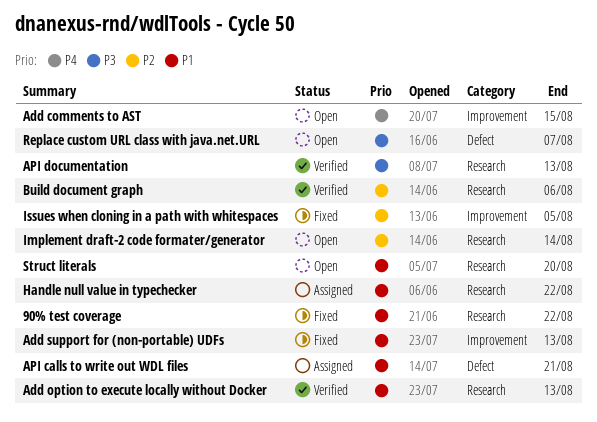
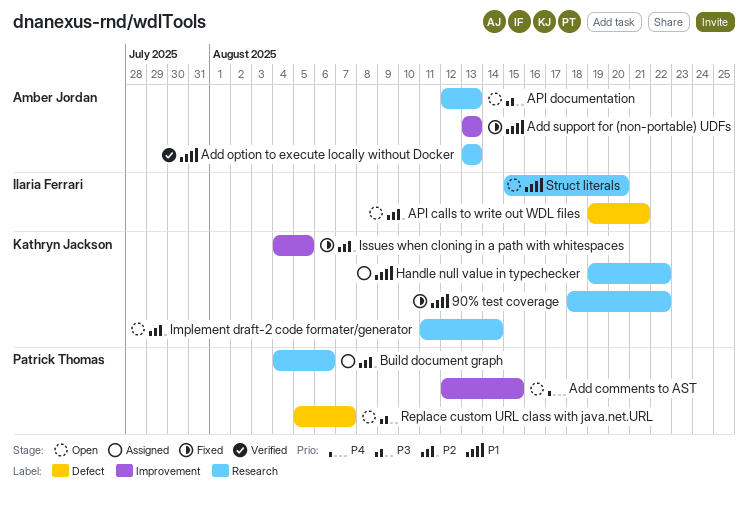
API calls to write out WDL files, status: Assigned -> Open
API calls to write out WDL files, priority: P1 -> P2
API documentation, status: Verified -> Open
Build document graph, status: Verified -> Assigned

